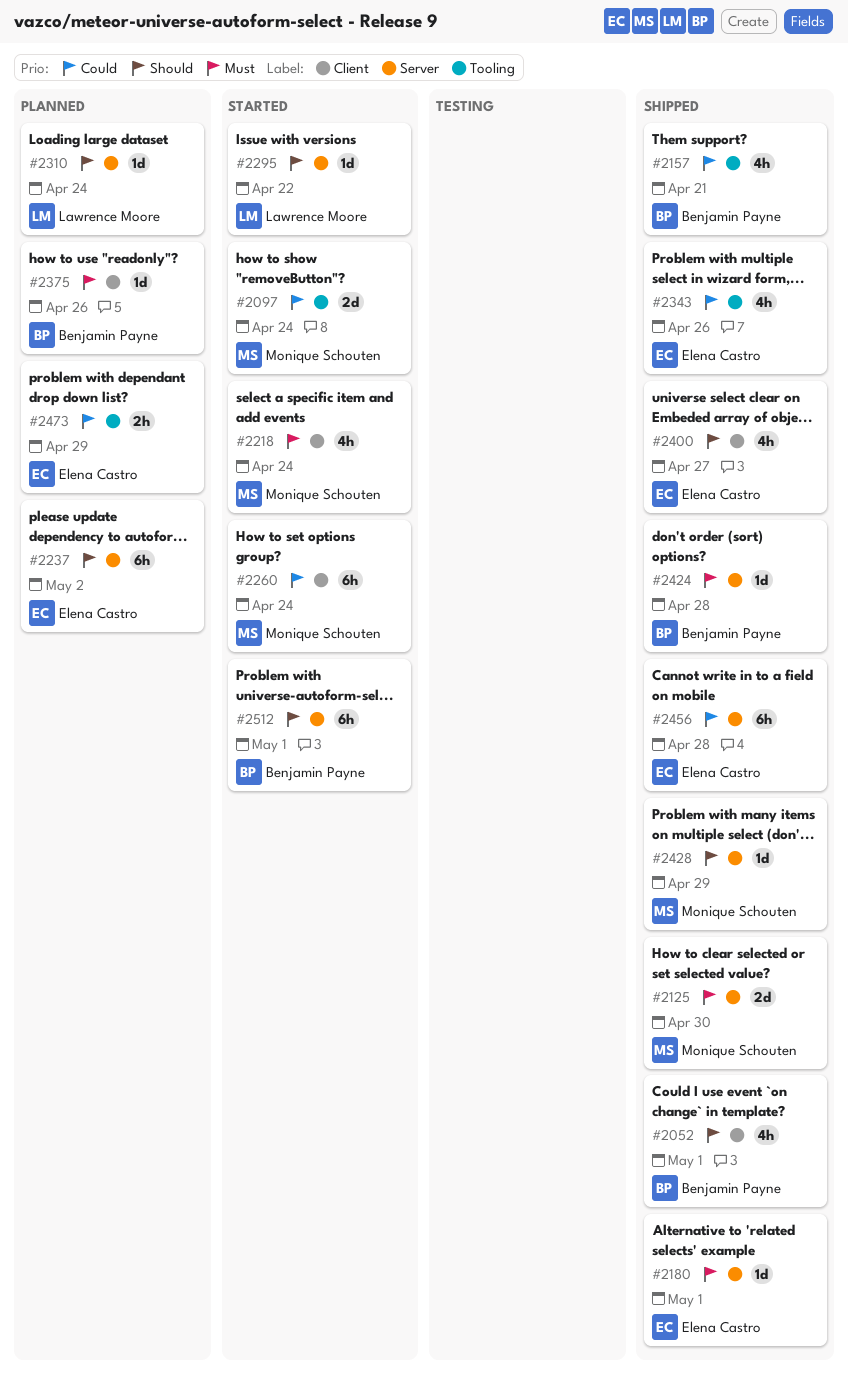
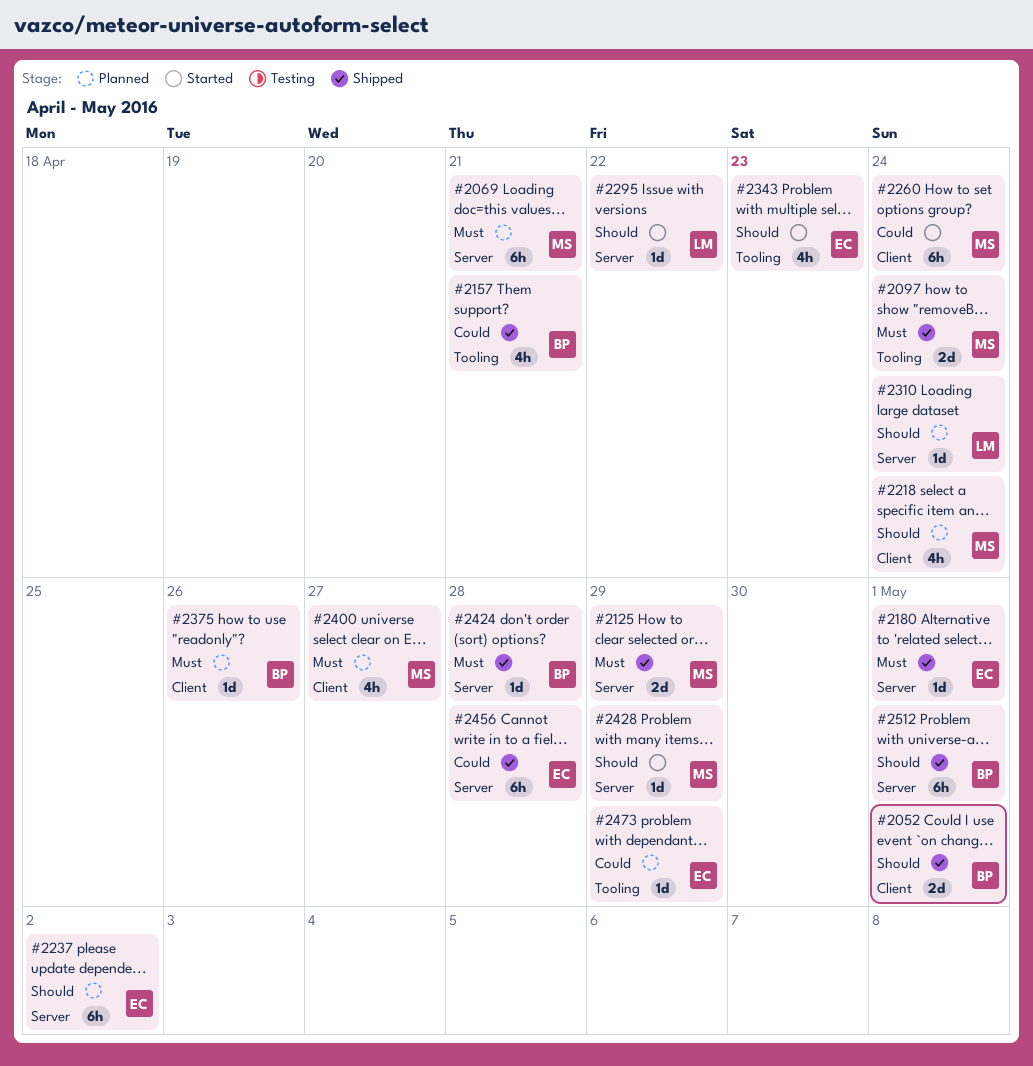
#2052, estimate: 4h -> 2d
#2069: none -> present
#2097, status: Started -> Shipped
#2097, priority: Could -> Must
#2125, due: Apr 30 -> Apr 29
#2218, status: Started -> Planned
#2218, priority: Must -> Should
#2343, status: Shipped -> Started
#2343, priority: Could -> Should
#2343, due: Apr 26 -> Apr 23
#2400, status: Shipped -> Planned
#2400, owner: Elena Castro -> Monique Schouten
#2400, priority: Should -> Must
#2428, status: Shipped -> Started
#2473, estimate: 2h -> 1d
#2512, status: Started -> Shipped

